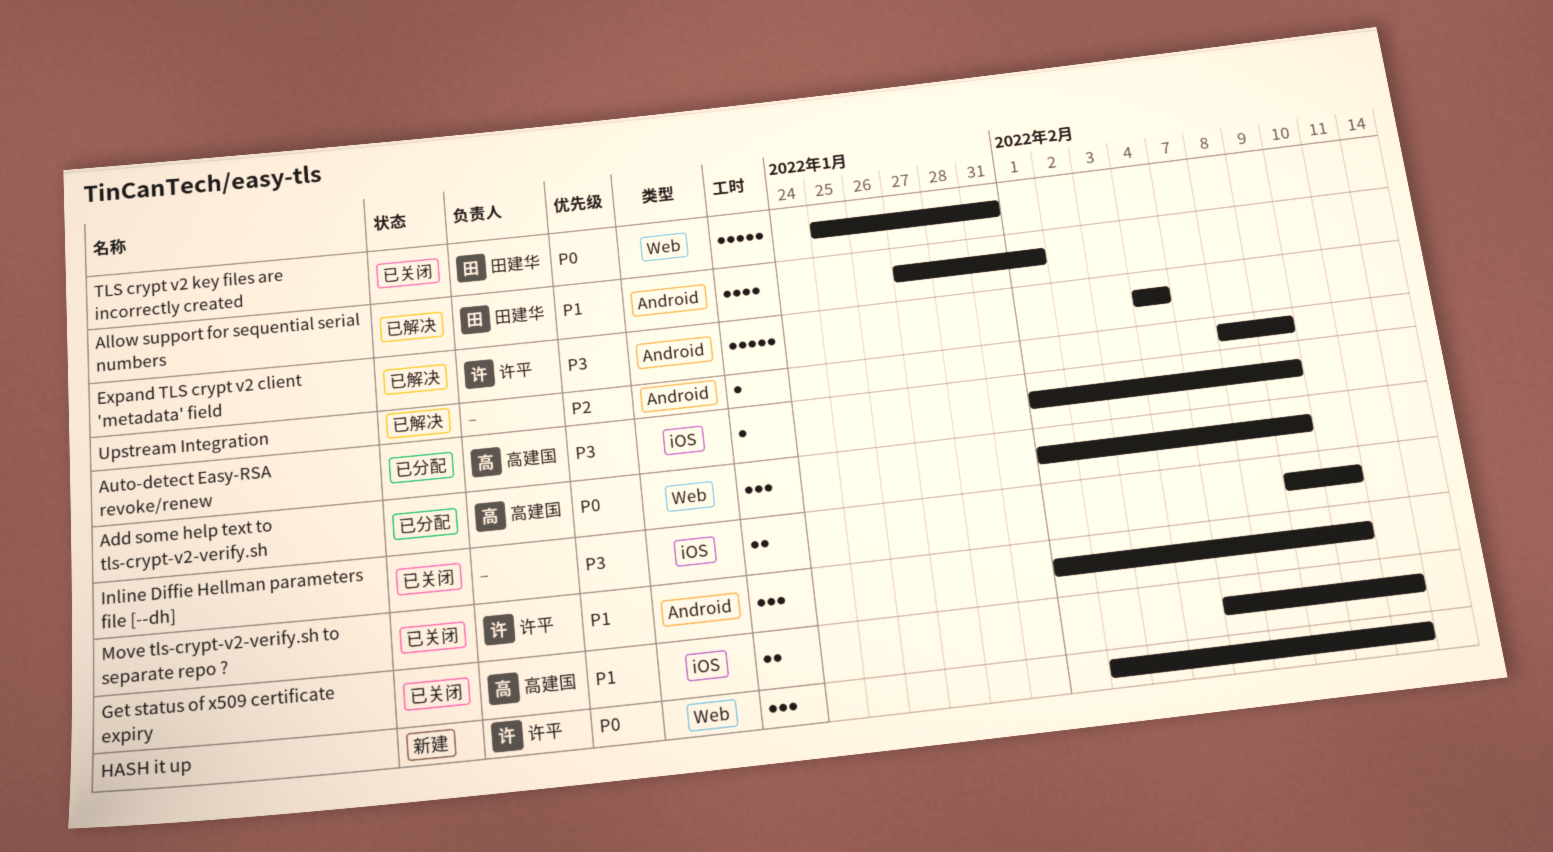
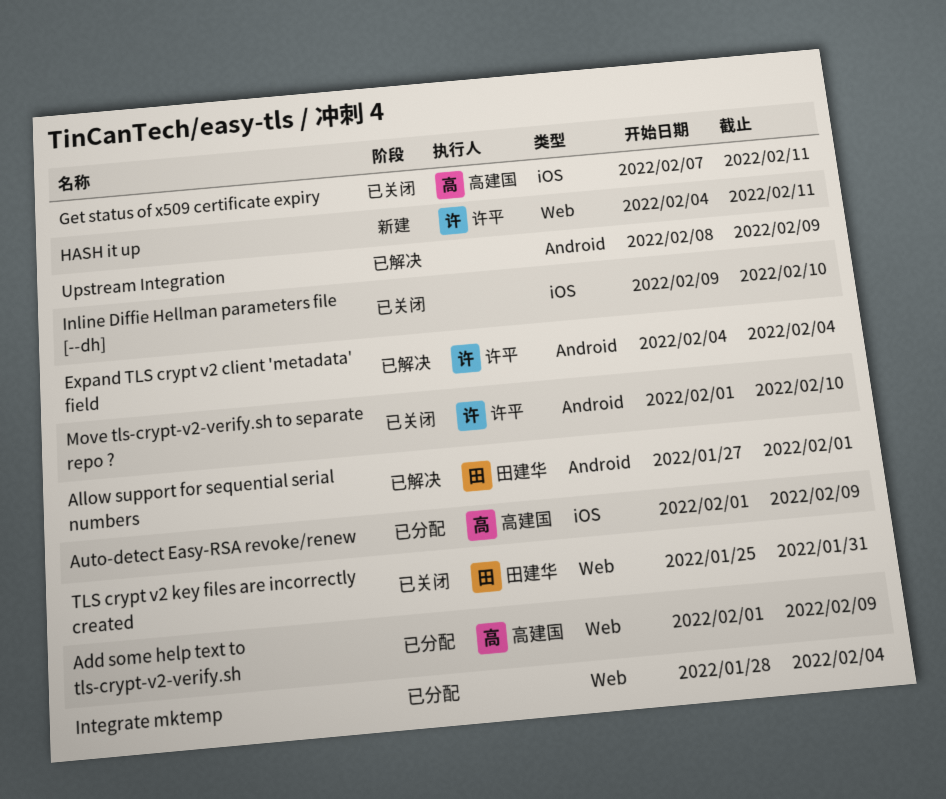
HASH it up, start: Feb 2 -> Feb 4
Integrate mktemp: none -> present

